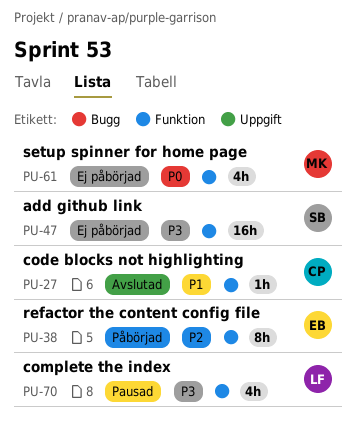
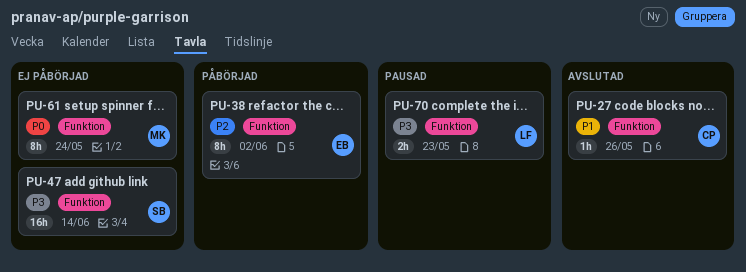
PU-61, estimate: 4h -> 8h
PU-70, estimate: 4h -> 2h

